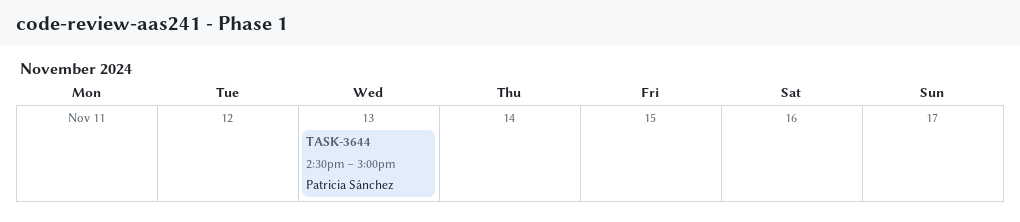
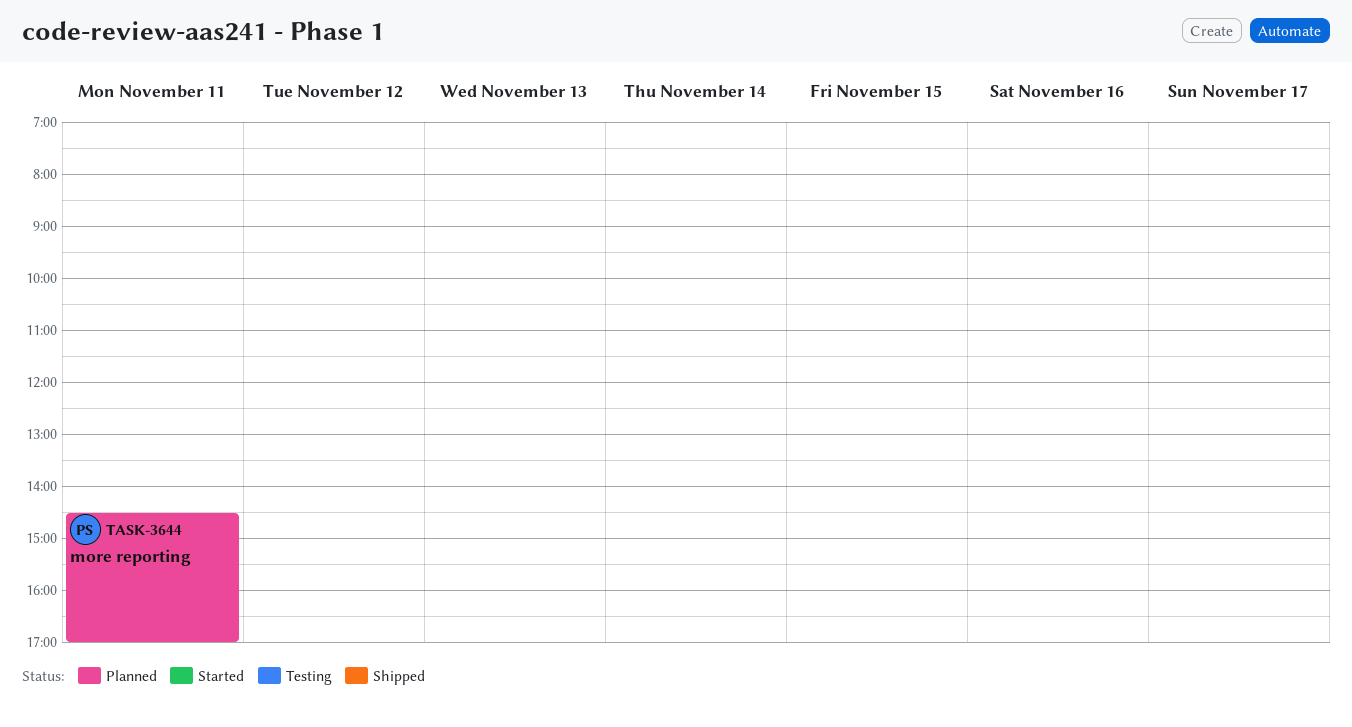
TASK-3644, day: Nov 13 -> Nov 11
TASK-3644, ends: 15:00 -> 17:00

